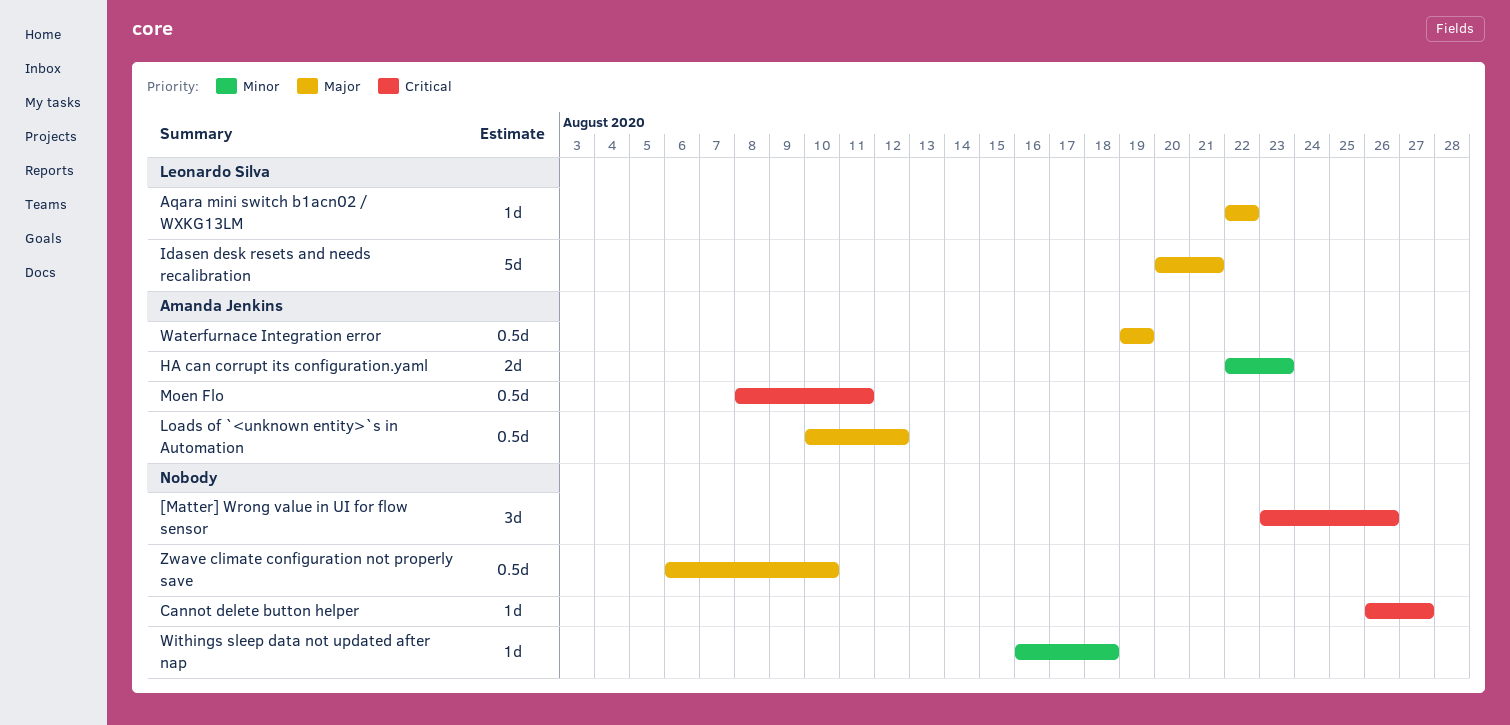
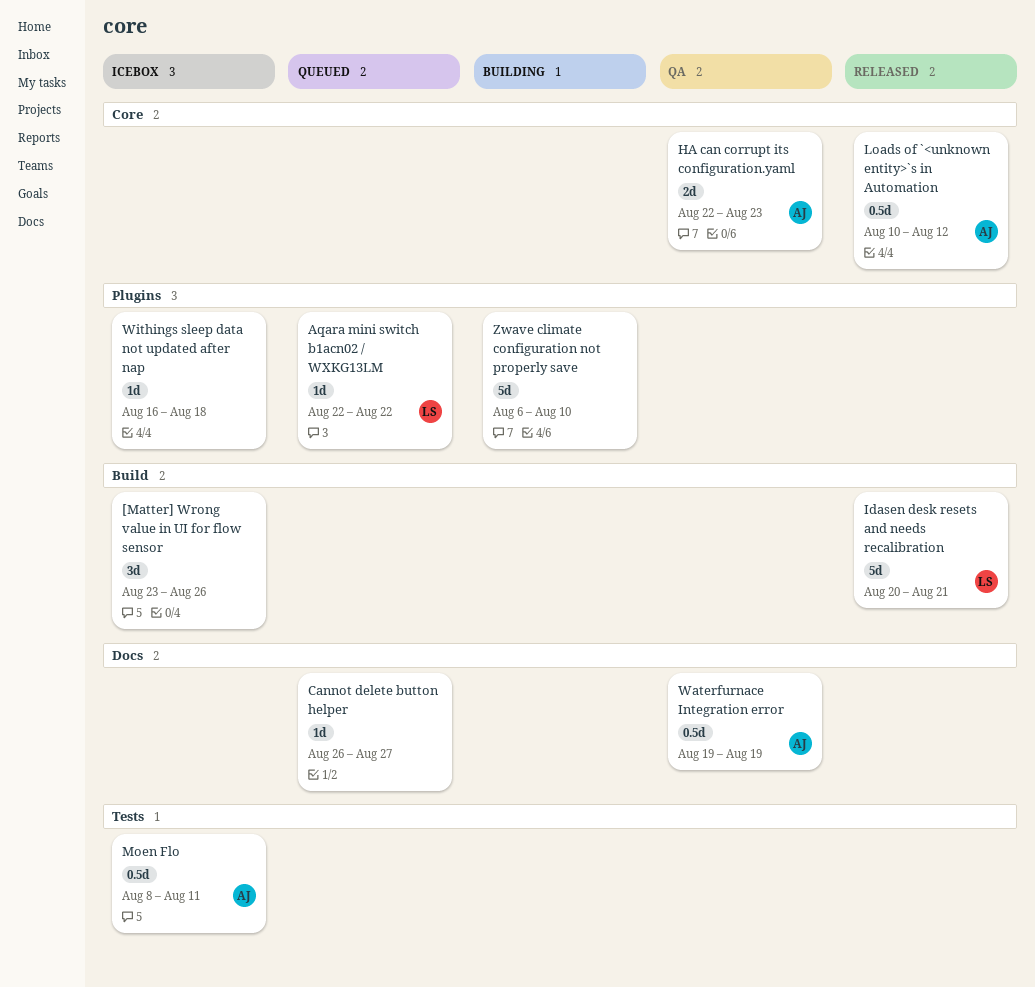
Zwave climate configuration not properly save, estimate: 0.5d -> 5d

